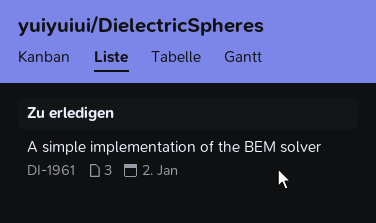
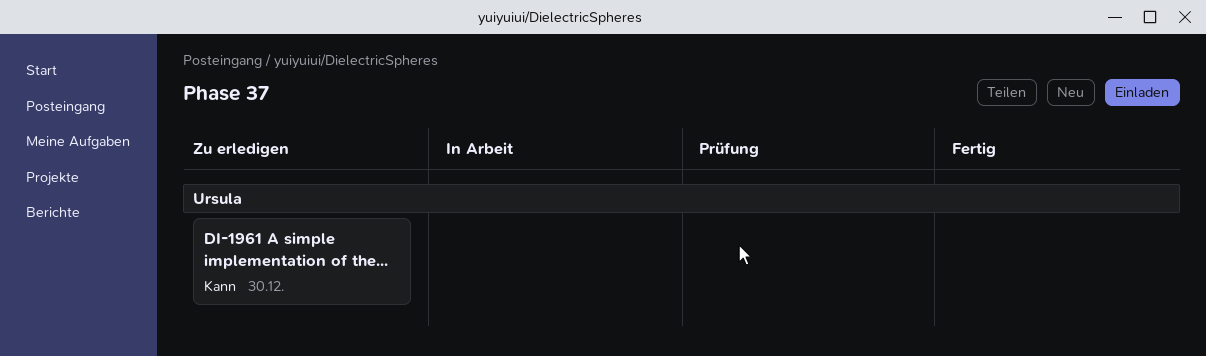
DI-1961, due: Jan 2 -> Dec 30

